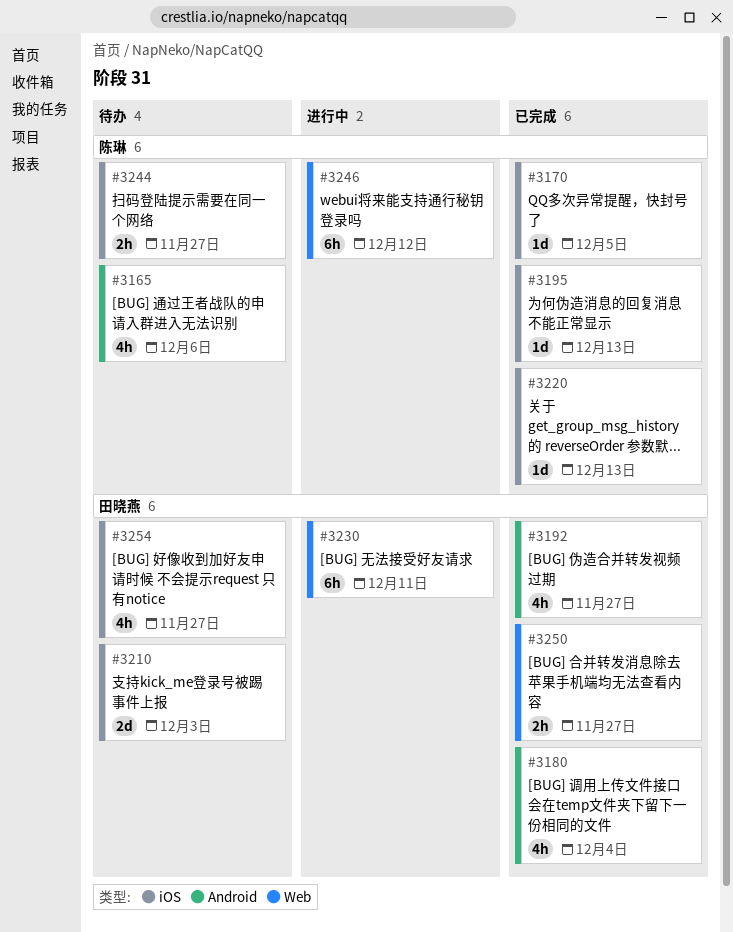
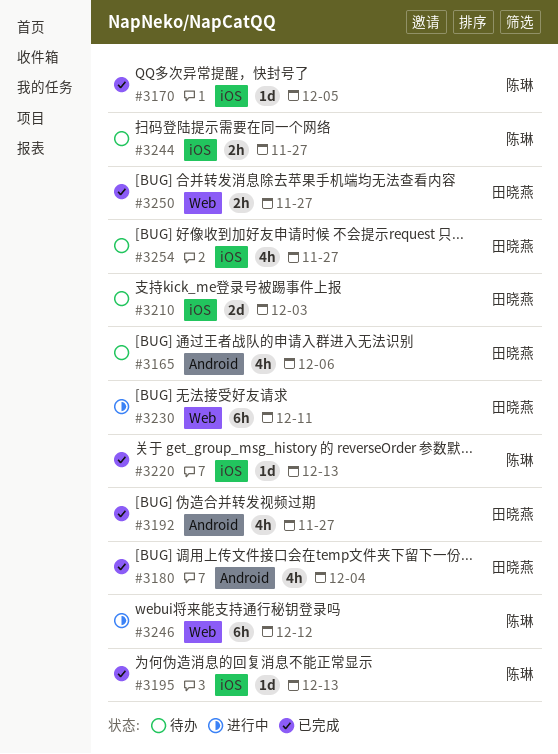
#3165, owner: 陈琳 -> 田晓燕

